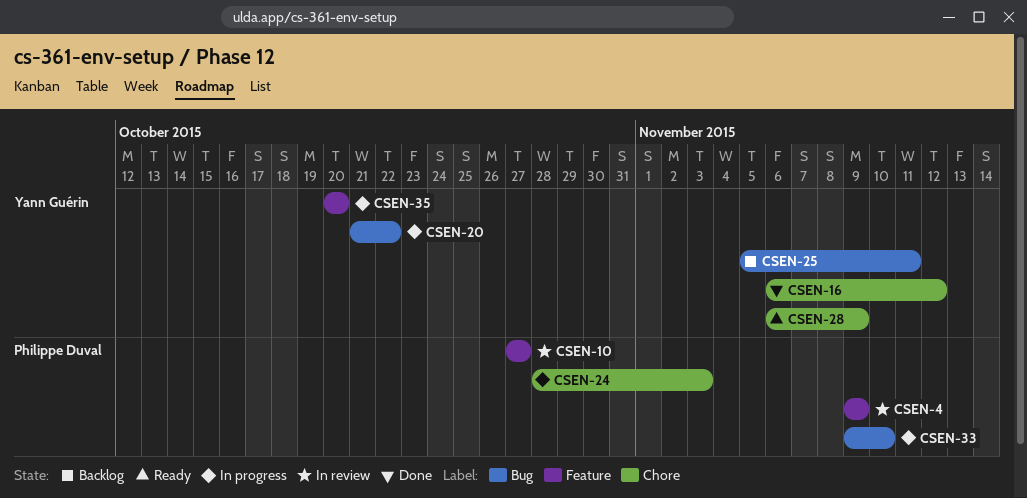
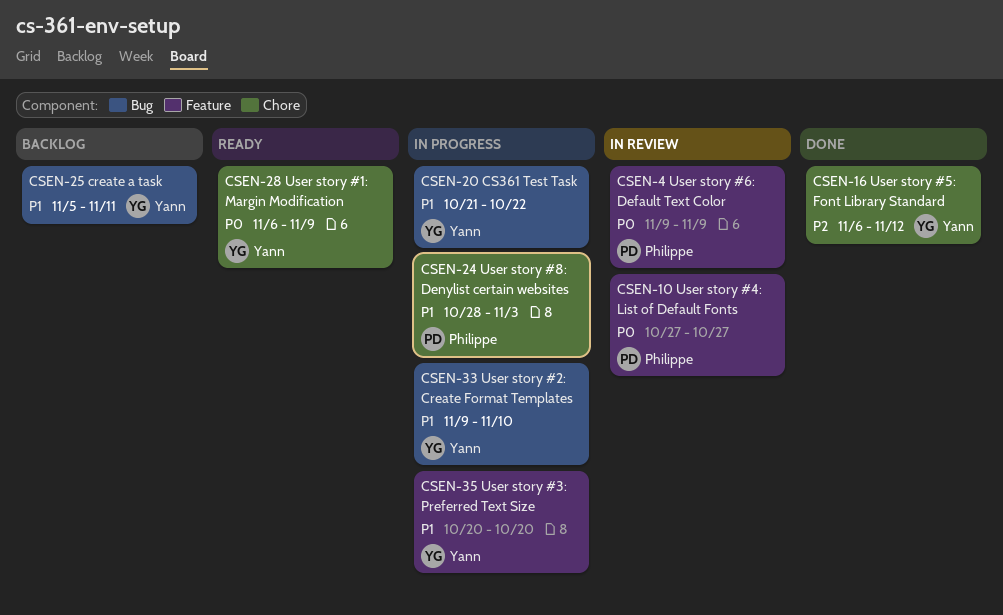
CSEN-33, owner: Philippe Duval -> Yann Guérin

